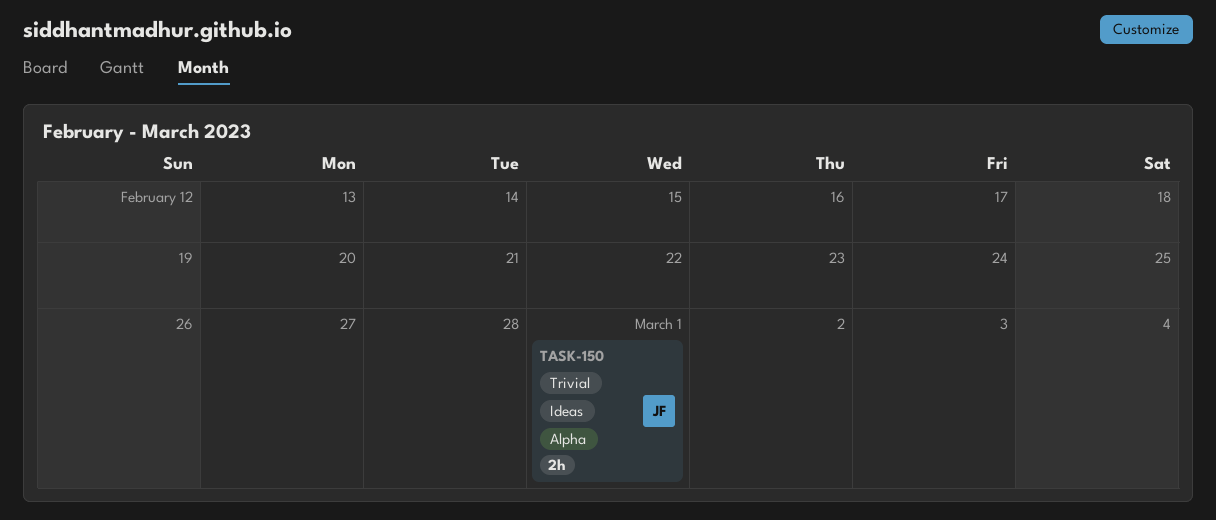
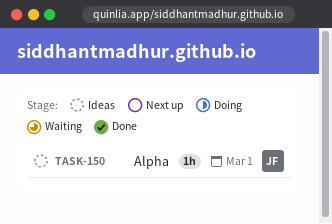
TASK-150, estimate: 2h -> 1h

